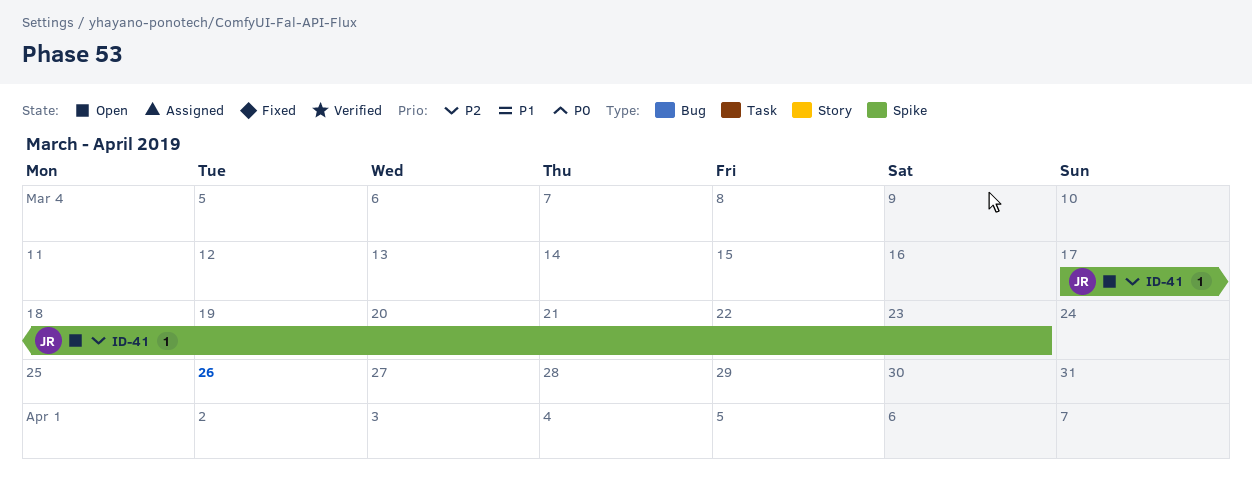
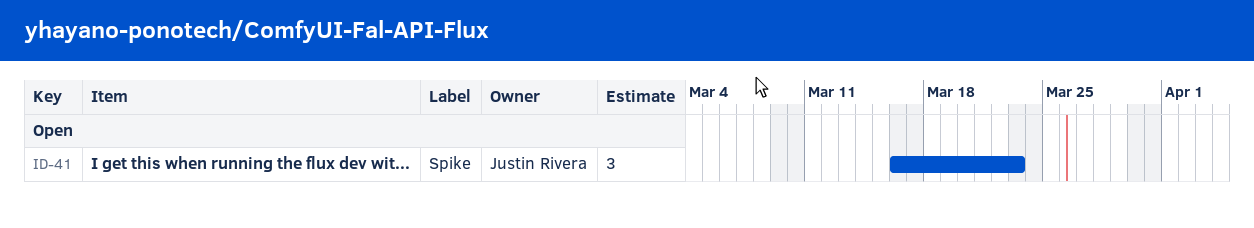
ID-41, estimate: 1 -> 3
ID-41, start: Mar 17 -> Mar 16

